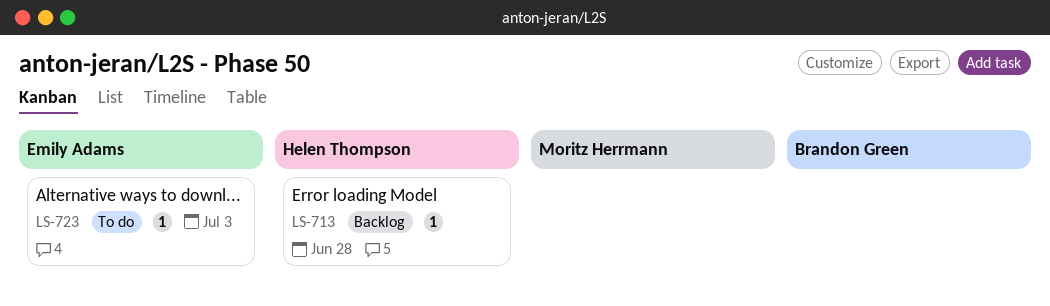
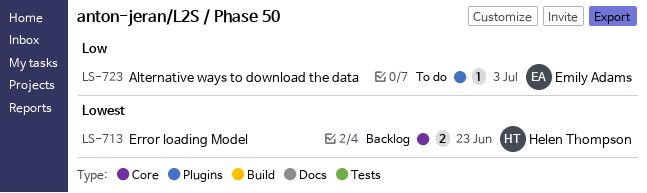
LS-713, estimate: 1 -> 2
LS-713, due: Jun 28 -> Jun 23

